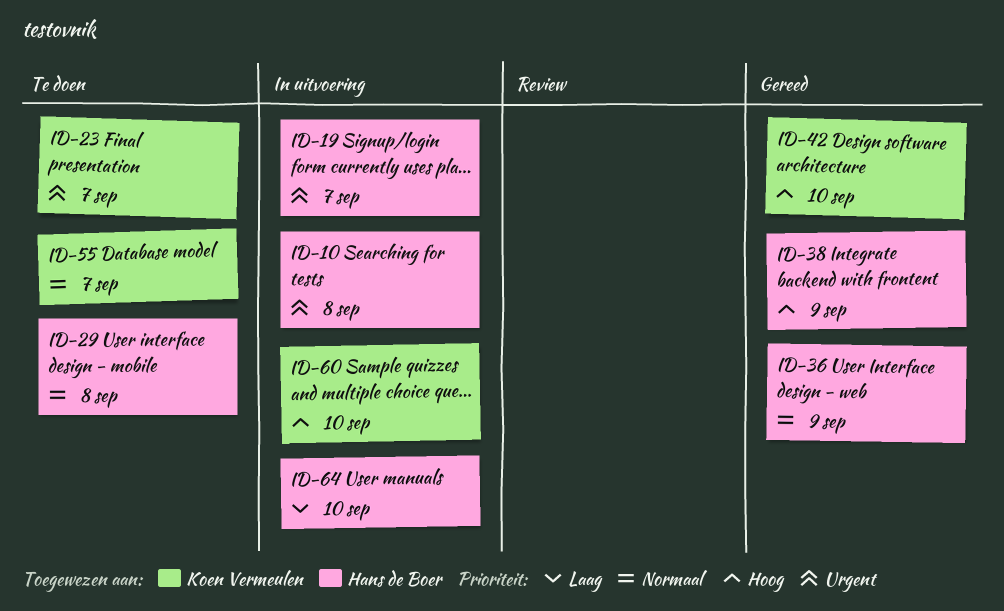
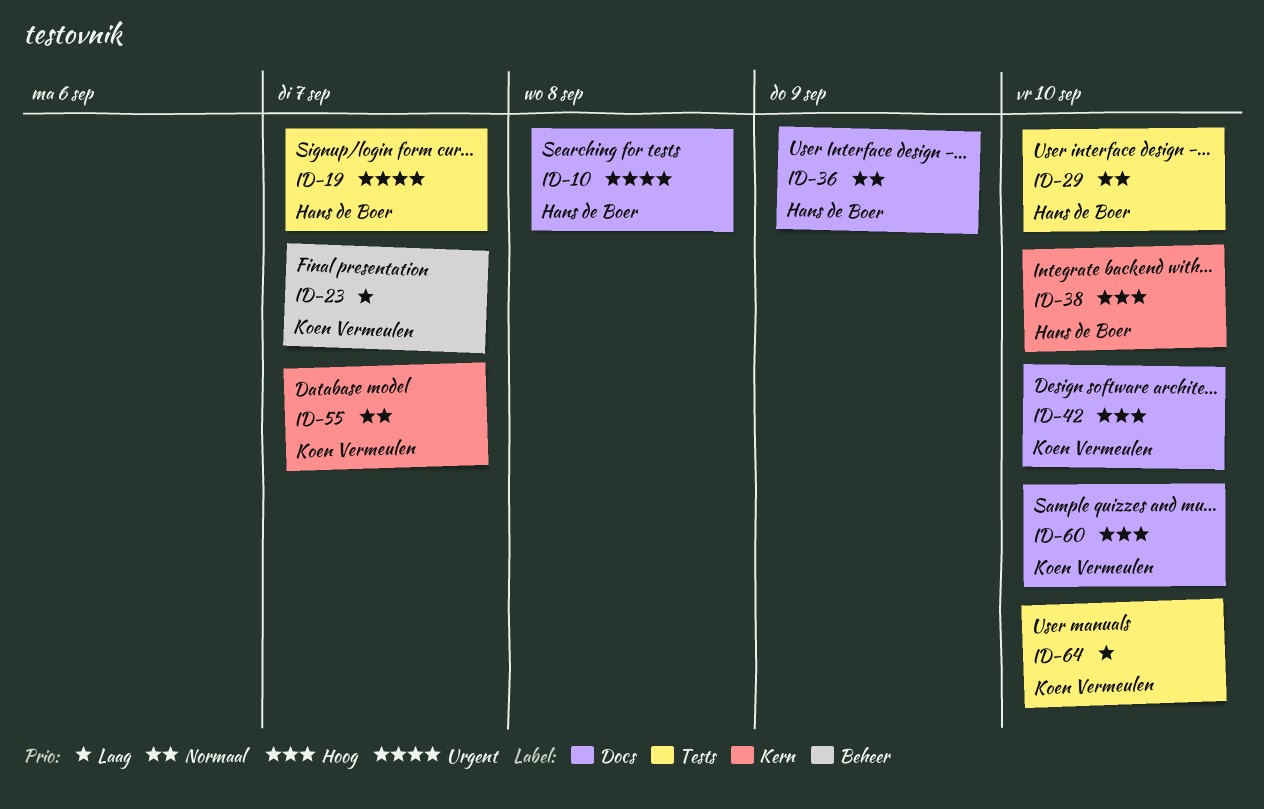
ID-23, priority: Urgent -> Laag
ID-29, due: Sep 8 -> Sep 10
ID-38, due: Sep 9 -> Sep 10
ID-64, owner: Hans de Boer -> Koen Vermeulen

